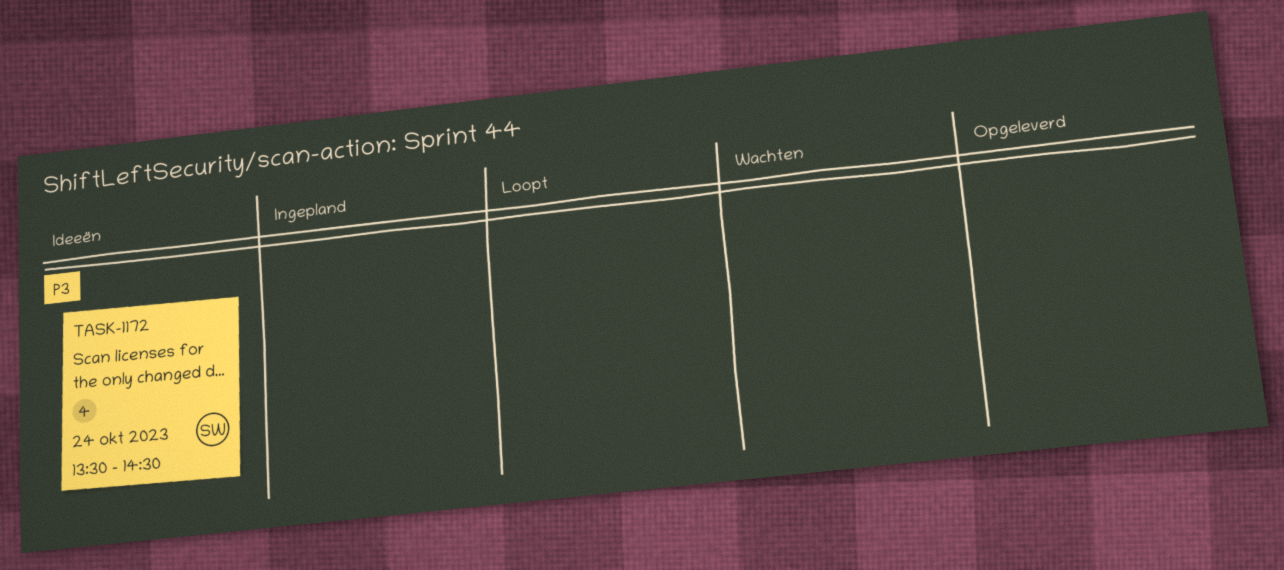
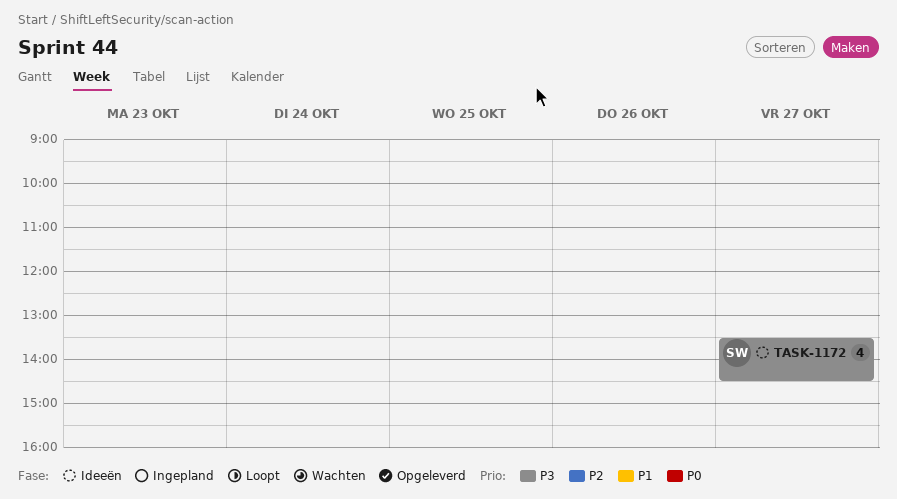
TASK-1172, day: Oct 24 -> Oct 27

